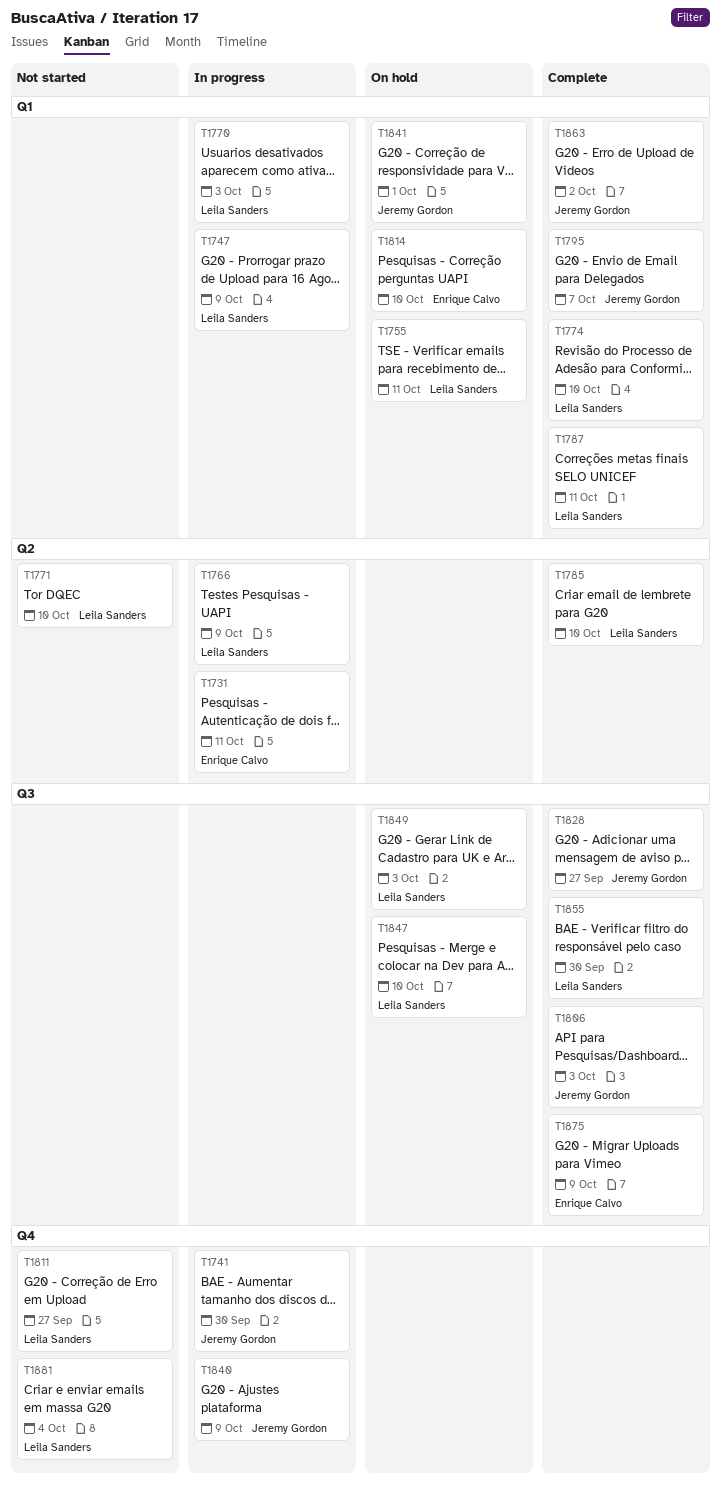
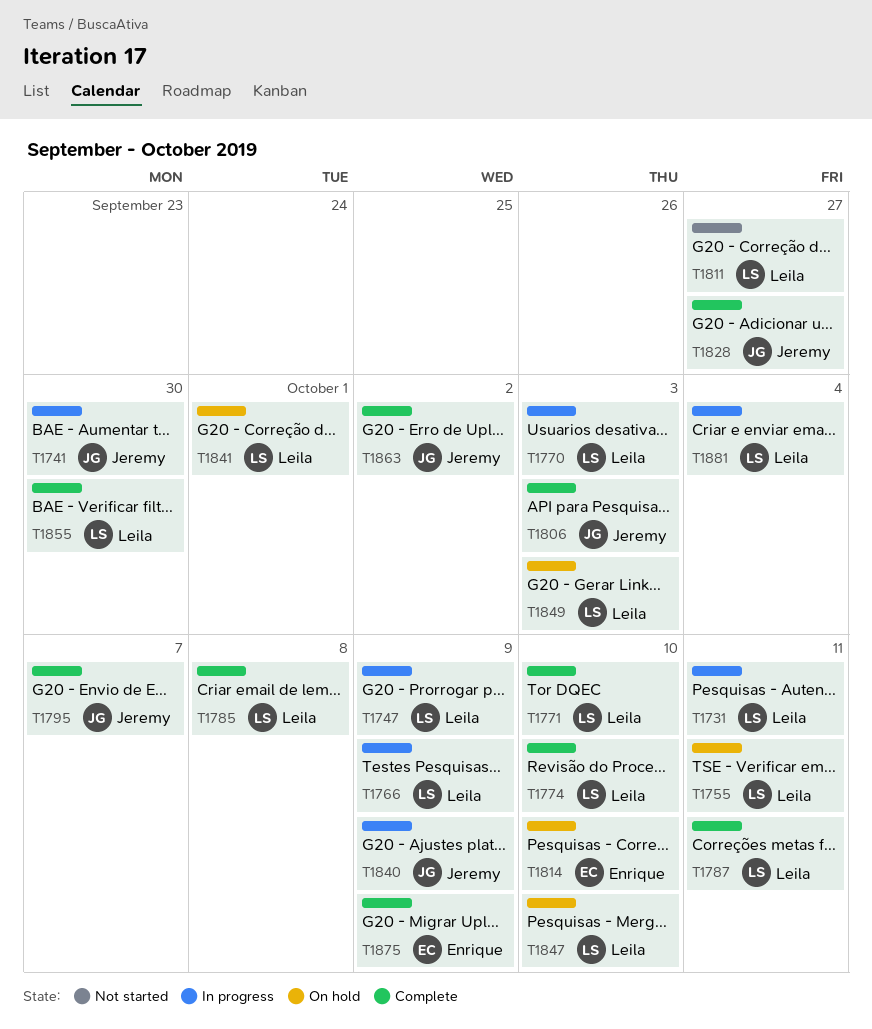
T1731, owner: Enrique Calvo -> Leila Sanders
T1771, status: Not started -> Complete
T1785, due: Oct 10 -> Oct 8
T1841, owner: Jeremy Gordon -> Leila Sanders
T1881, status: Not started -> In progress

